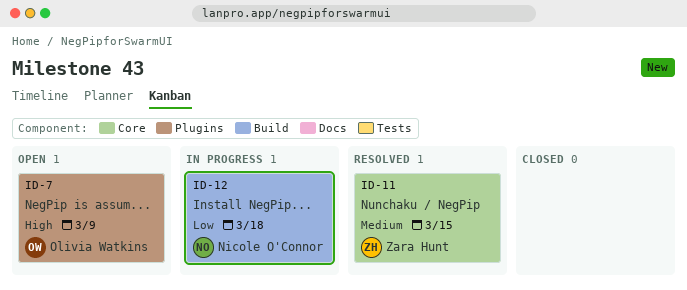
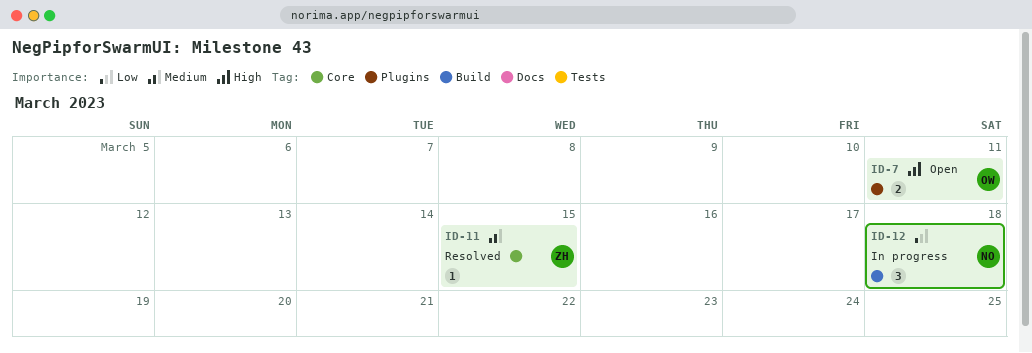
ID-7, due: Mar 9 -> Mar 11

